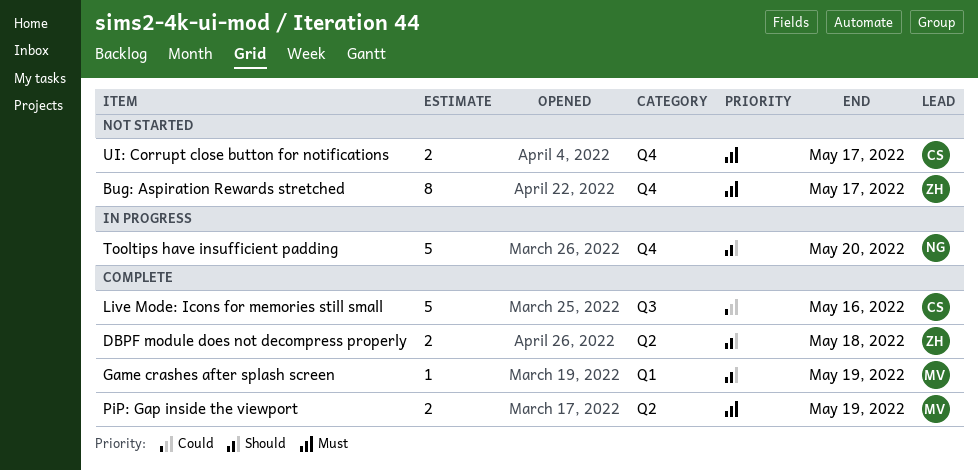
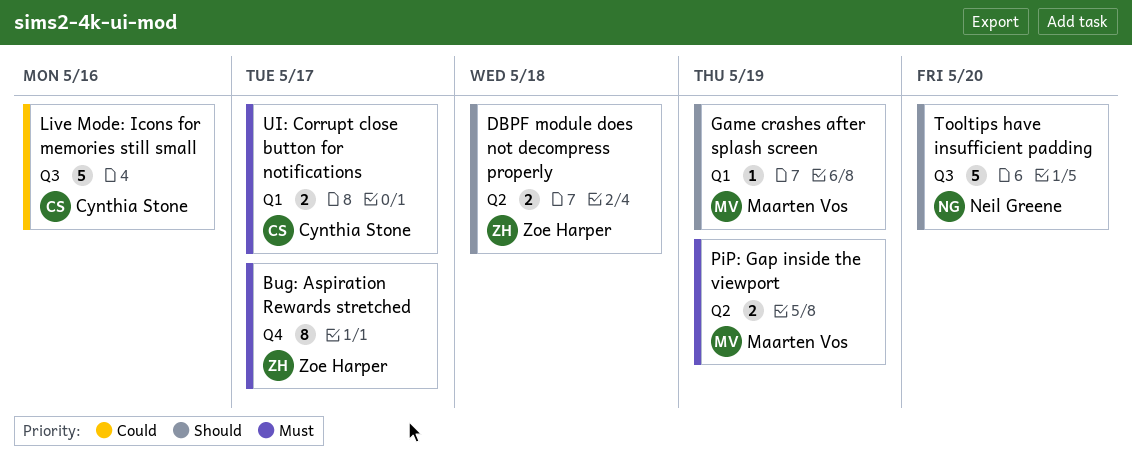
Tooltips have insufficient padding, label: Q4 -> Q3
UI: Corrupt close button for notifications, label: Q4 -> Q1

